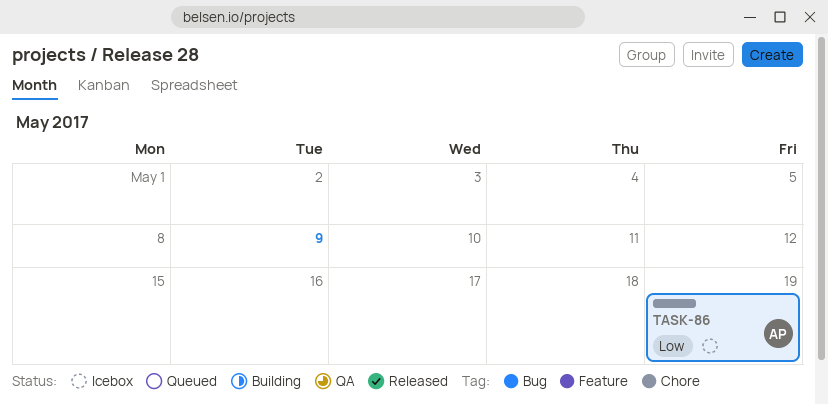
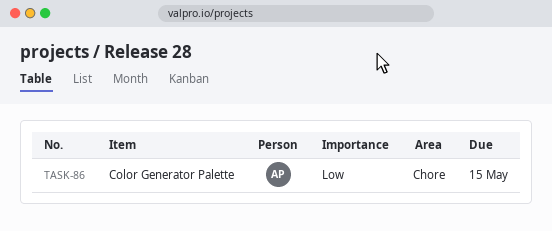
TASK-86, due: May 19 -> May 15

